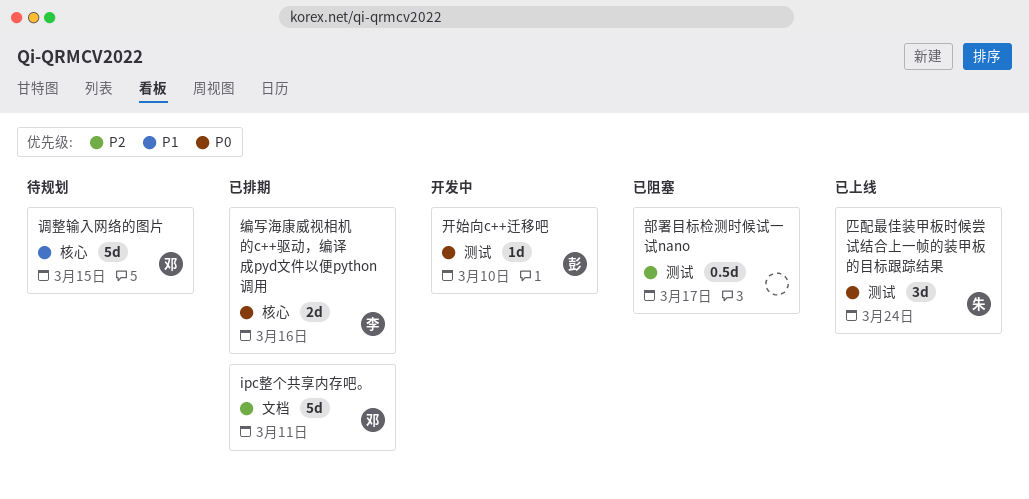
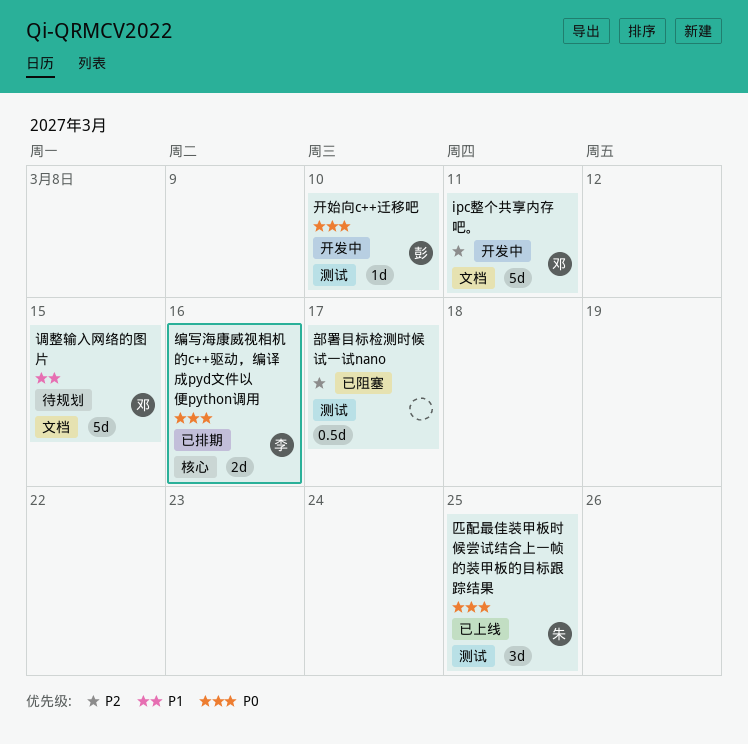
ipc整个共享内存吧。, status: 已排期 -> 开发中
匹配最佳装甲板时候尝试结合上一帧的装甲板的目标跟踪结果, due: Mar 24 -> Mar 25
调整输入网络的图片, label: 核心 -> 文档

